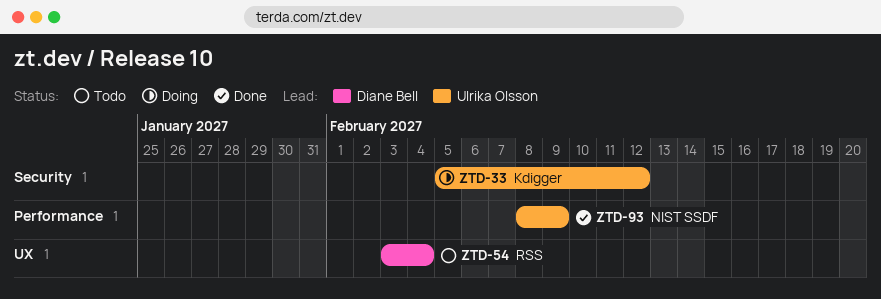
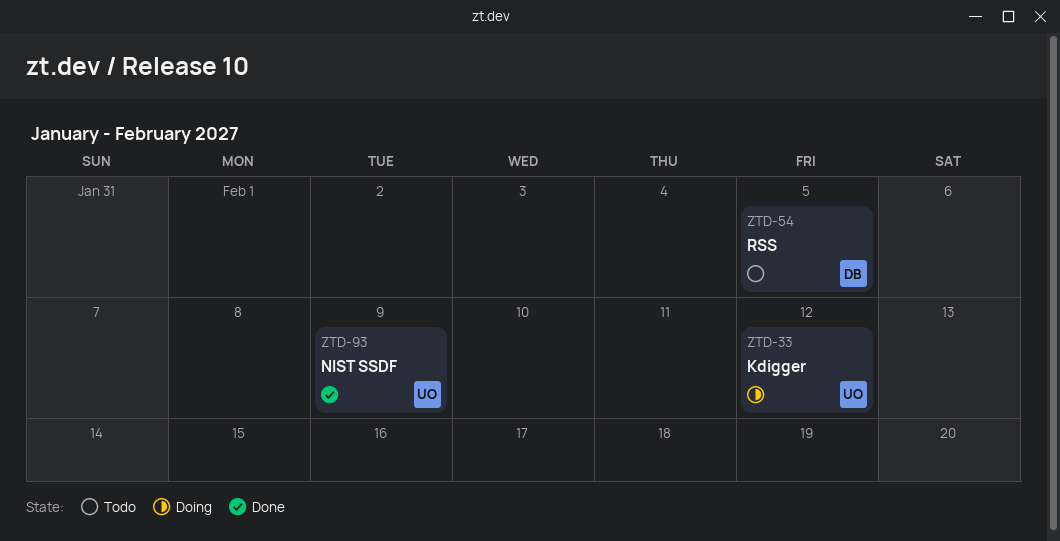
ZTD-54, due: Feb 4 -> Feb 5

